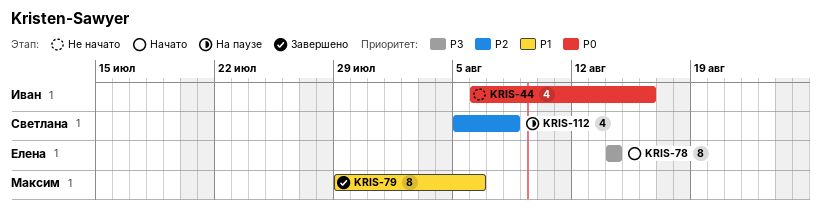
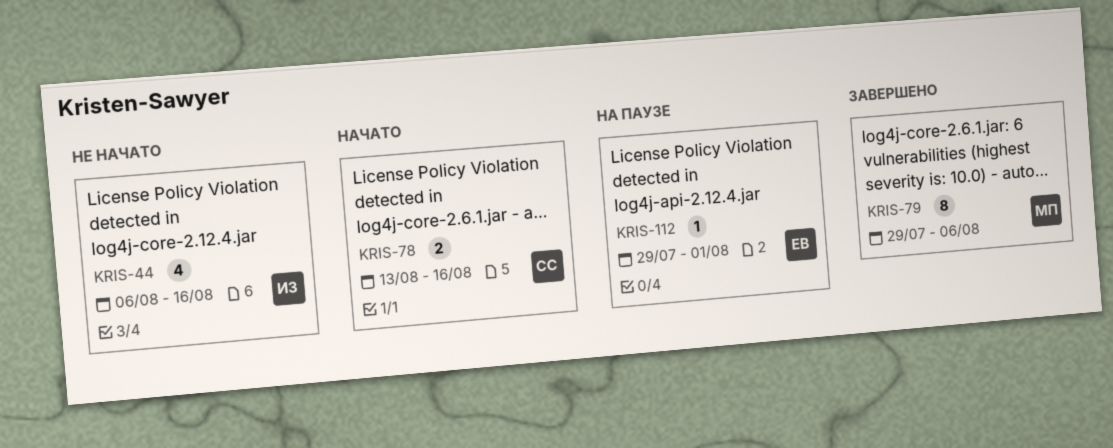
KRIS-78, owner: Елена -> Светлана
KRIS-78, estimate: 8 -> 2
KRIS-78, start: Aug 14 -> Aug 13
KRIS-78, due: Aug 14 -> Aug 16
KRIS-112, owner: Светлана -> Елена
KRIS-112, estimate: 4 -> 1
KRIS-112, start: Aug 5 -> Jul 29
KRIS-112, due: Aug 8 -> Aug 1

